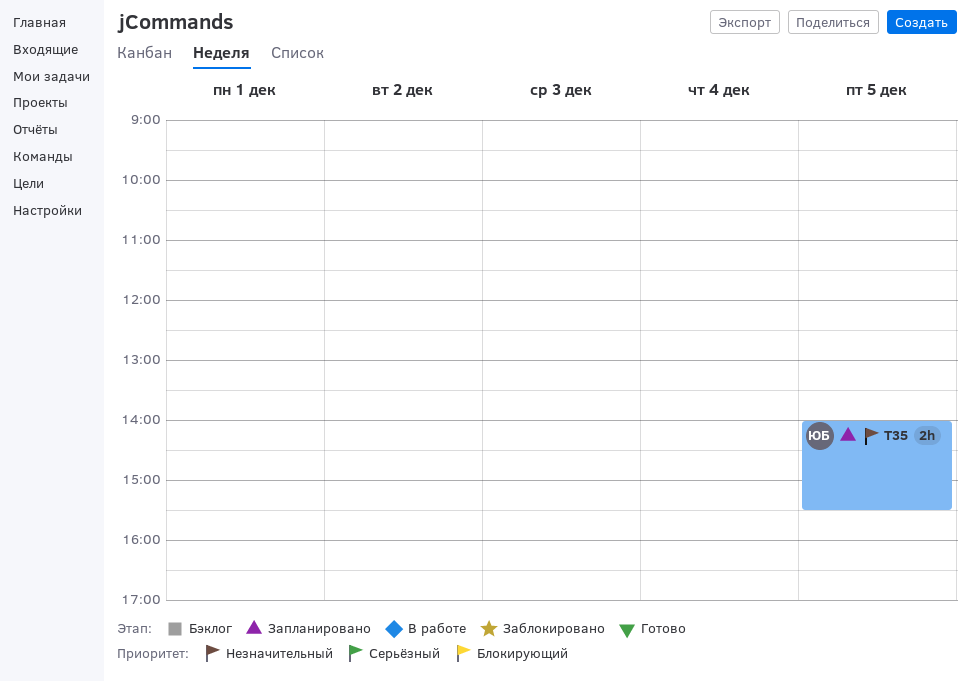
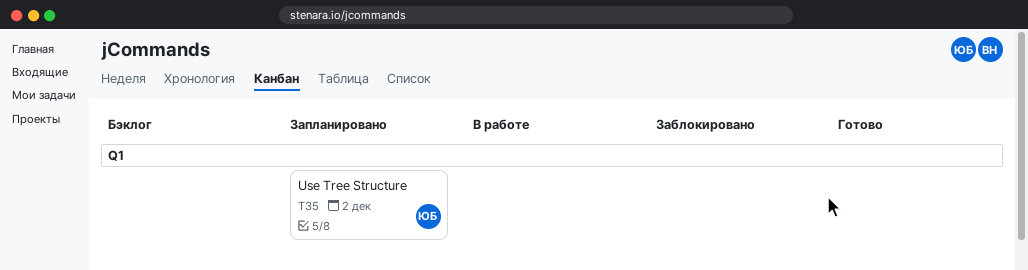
T35, day: Dec 5 -> Dec 2

